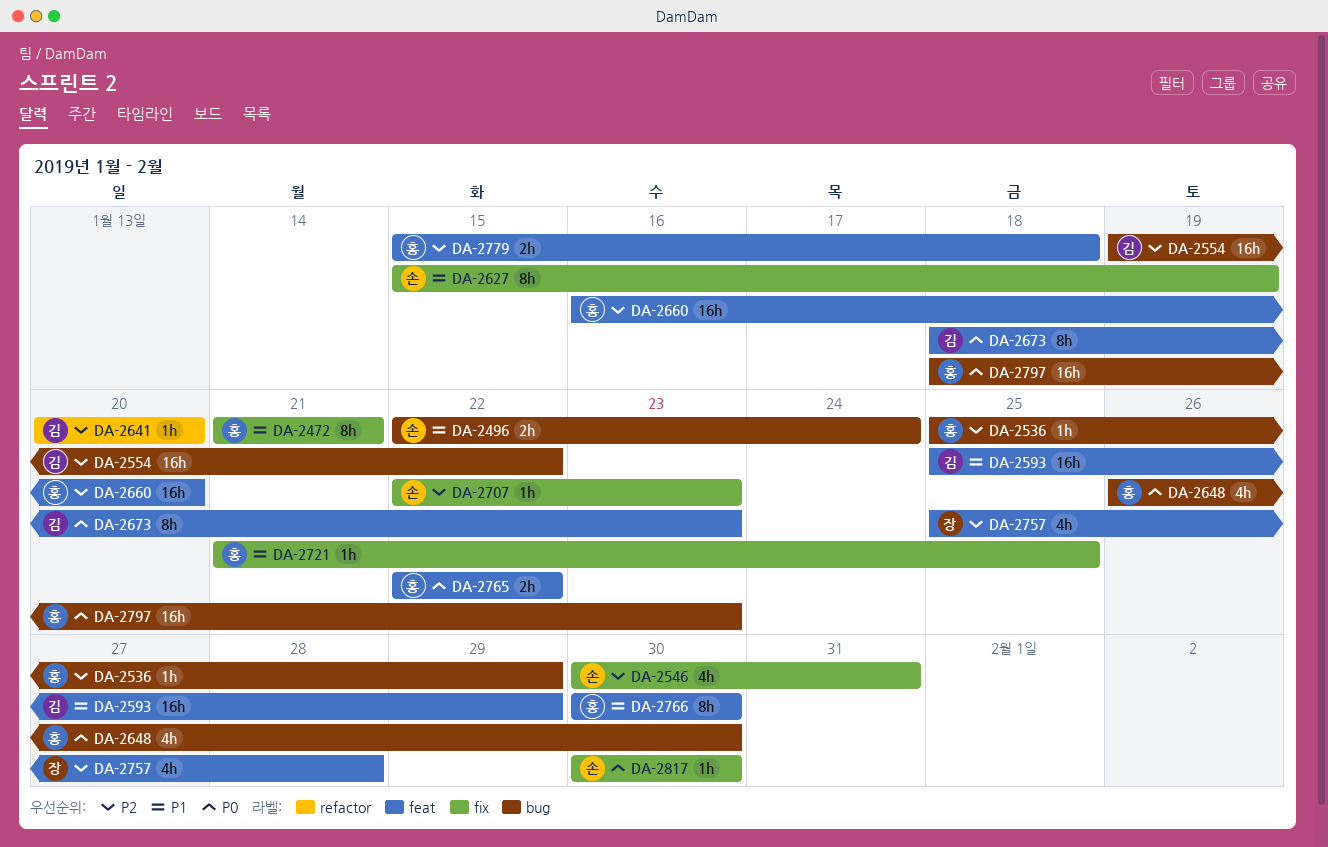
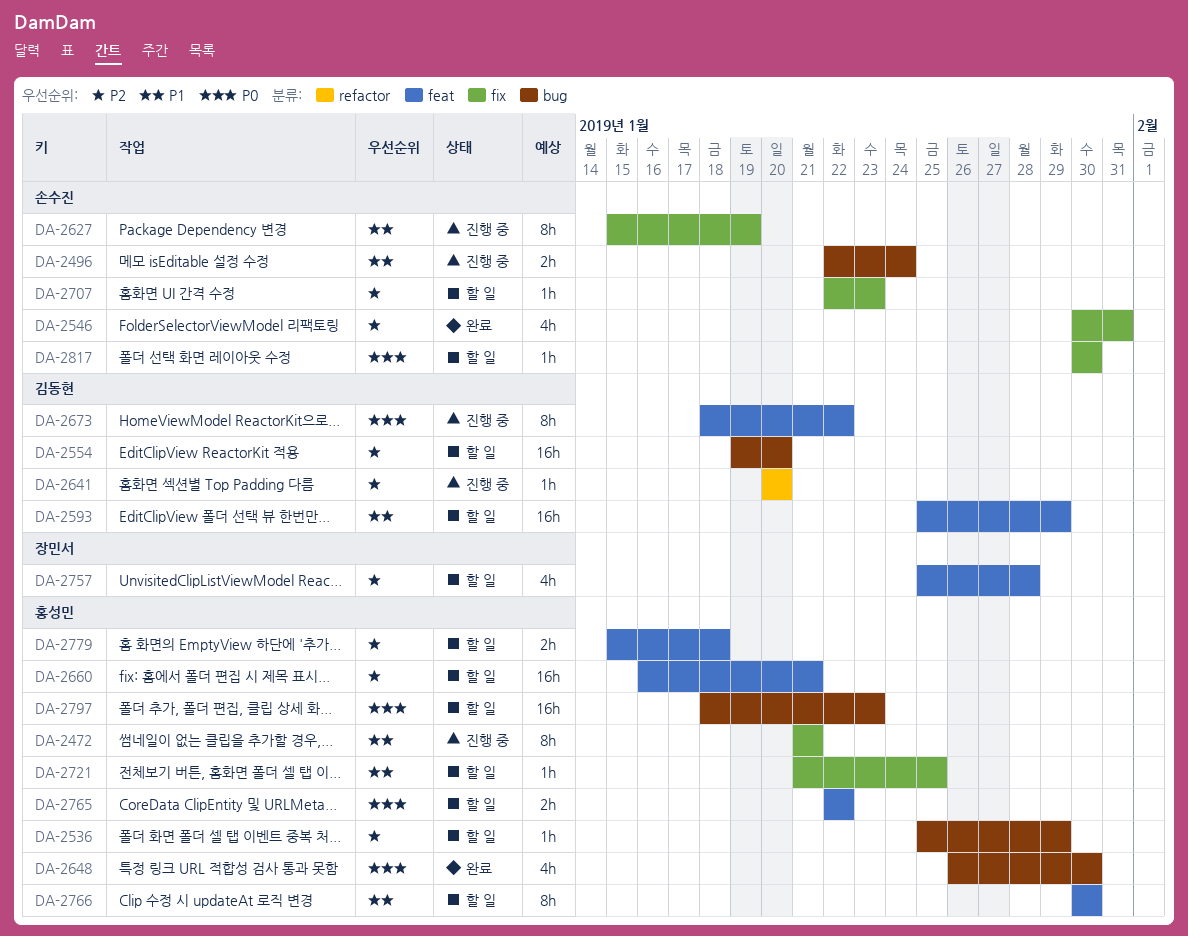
DA-2554, due: Jan 22 -> Jan 20
DA-2660, due: Jan 20 -> Jan 21
DA-2673, due: Jan 23 -> Jan 22

